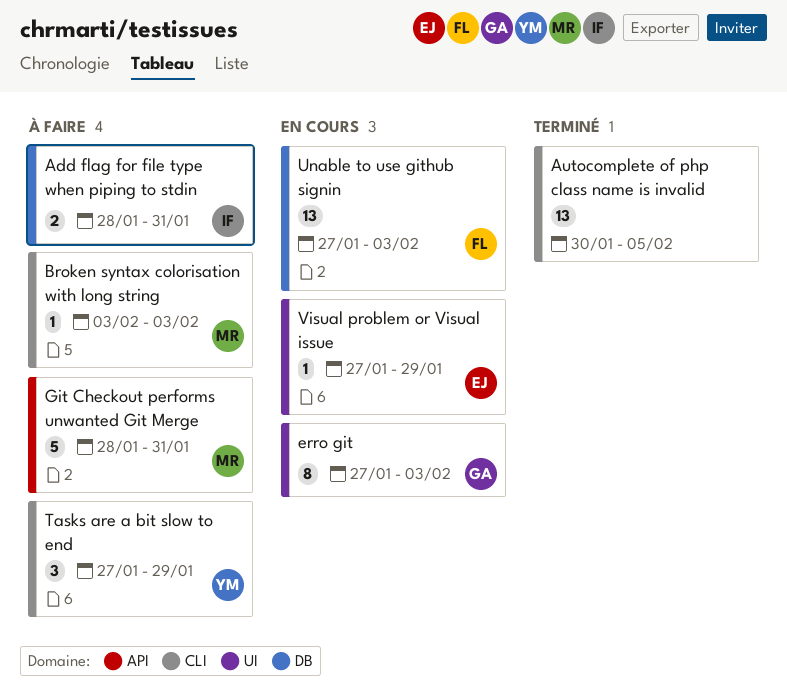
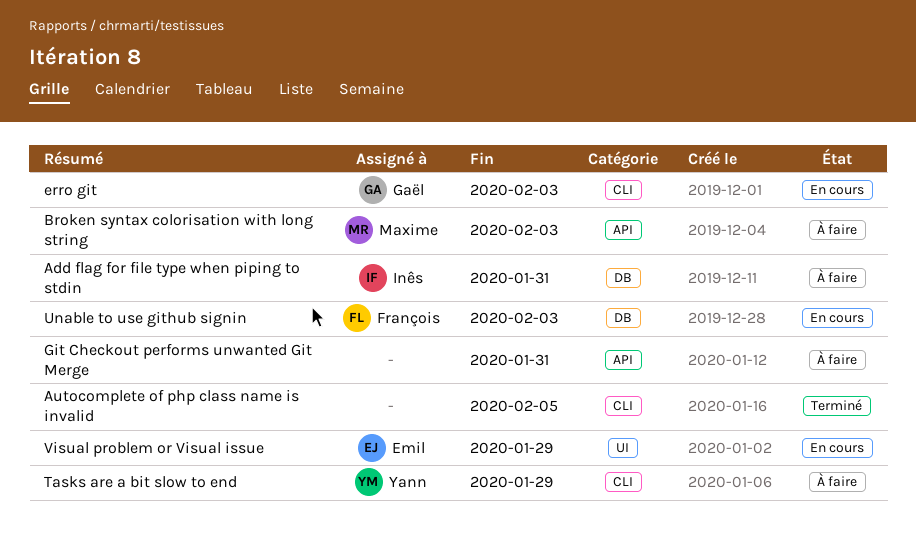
Broken syntax colorisation with long string, label: CLI -> API
erro git, label: UI -> CLI
Git Checkout performs unwanted Git Merge, owner: Maxime -> none

